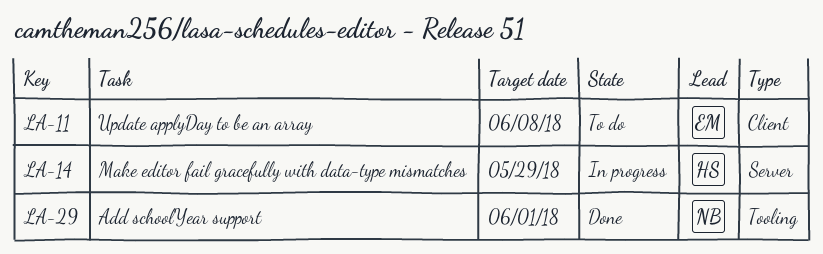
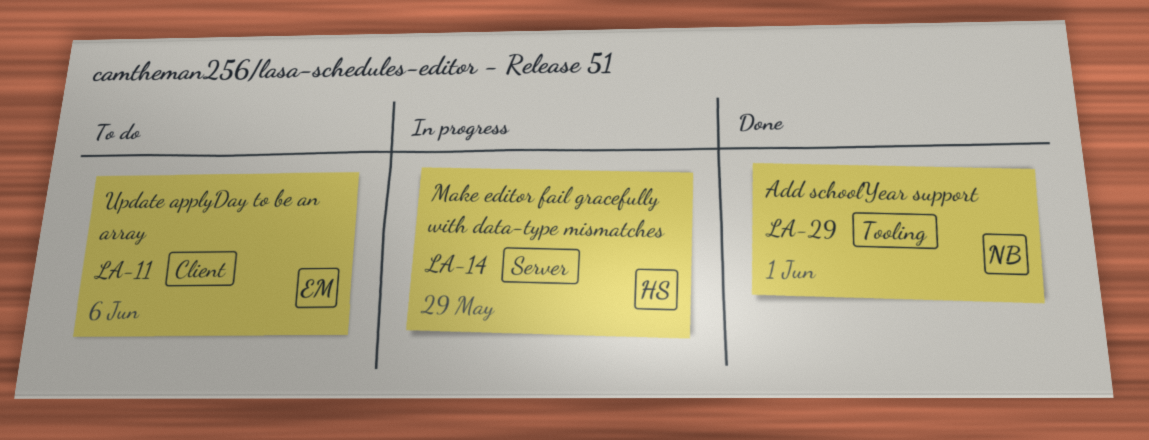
LA-11, due: Jun 8 -> Jun 6

